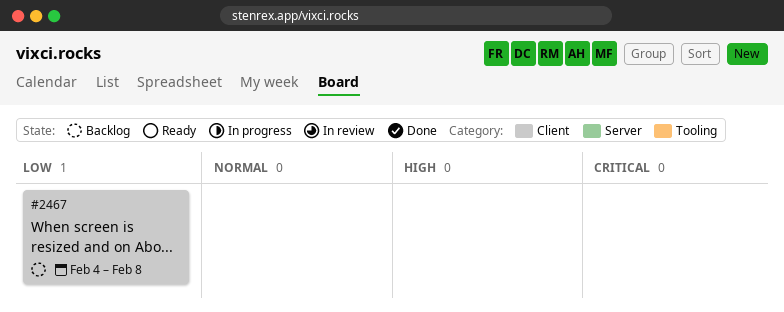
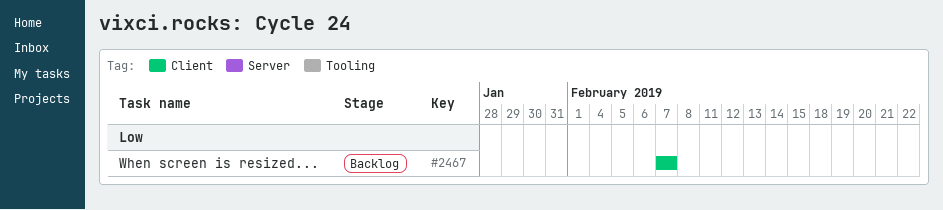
#2467, start: Feb 4 -> Feb 7
#2467, due: Feb 8 -> Feb 7

